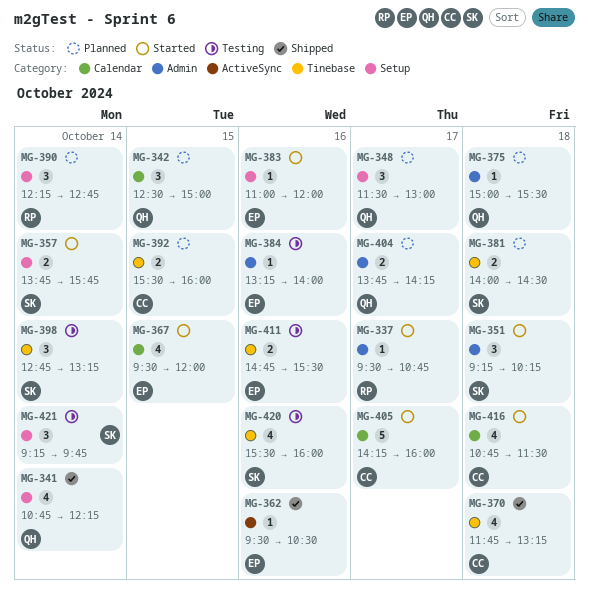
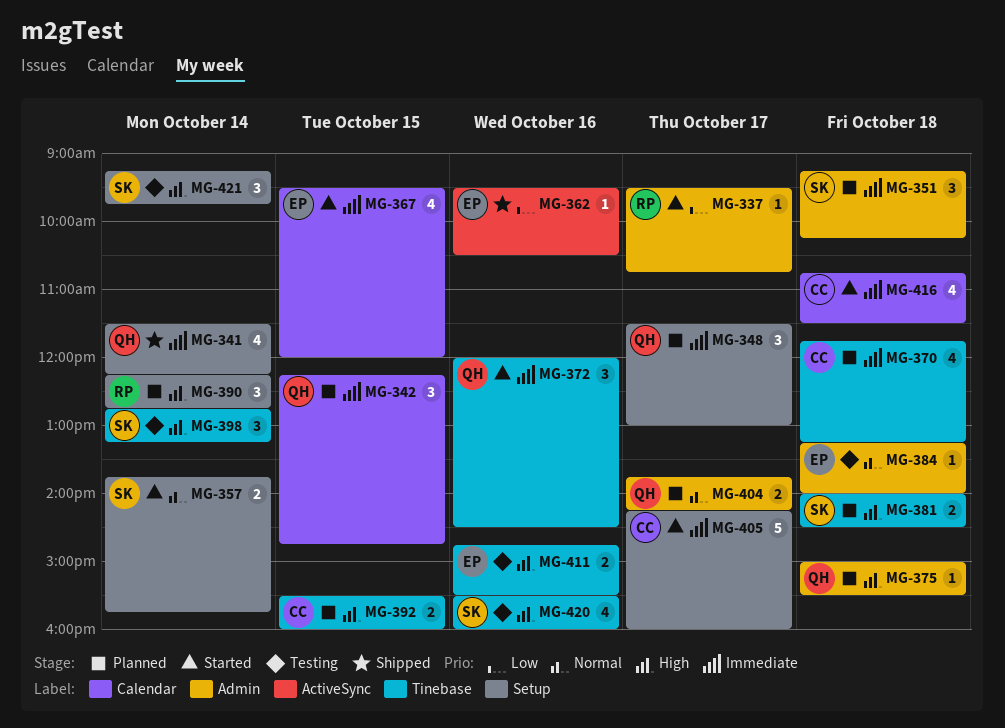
MG-341, begins: 10:45 -> 11:30
MG-342, begins: 12:30 -> 12:15
MG-342, ends: 15:00 -> 14:45
MG-351, status: Started -> Planned
MG-370, status: Shipped -> Planned
MG-372: none -> present
MG-383: present -> none
MG-384, day: Oct 16 -> Oct 18
MG-405, label: Calendar -> Setup

